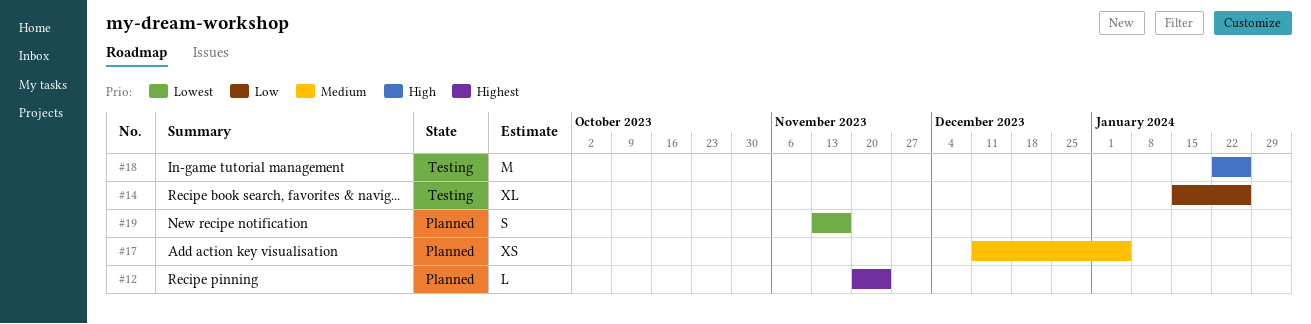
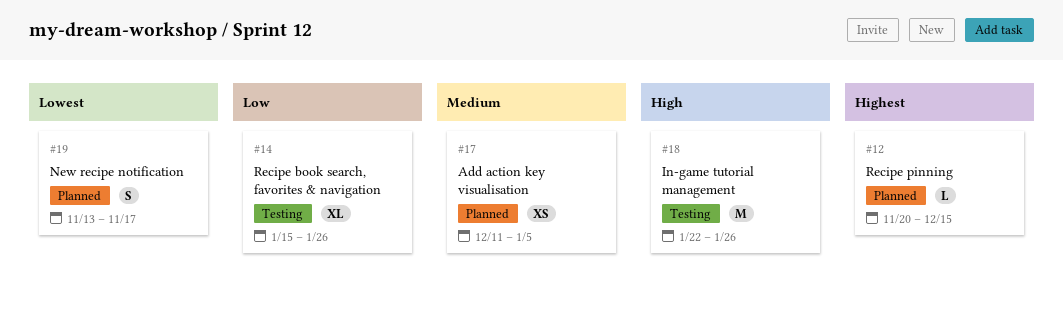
#12, due: Nov 24 -> Dec 15

